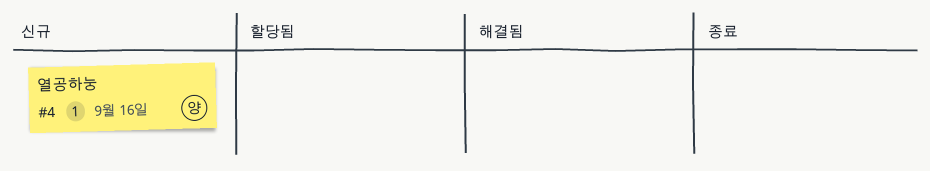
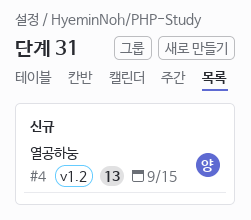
#4, estimate: 1 -> 13
#4, due: Sep 16 -> Sep 15

